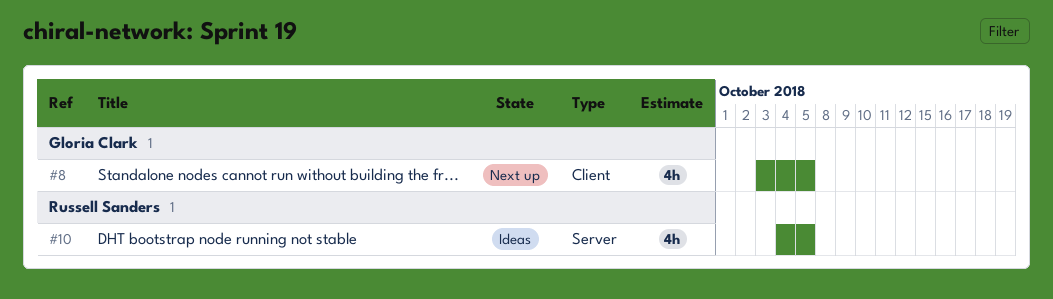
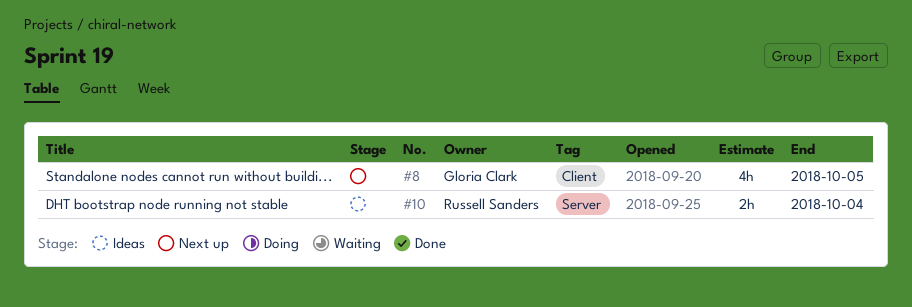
#10, estimate: 4h -> 2h
#10, due: Oct 5 -> Oct 4

